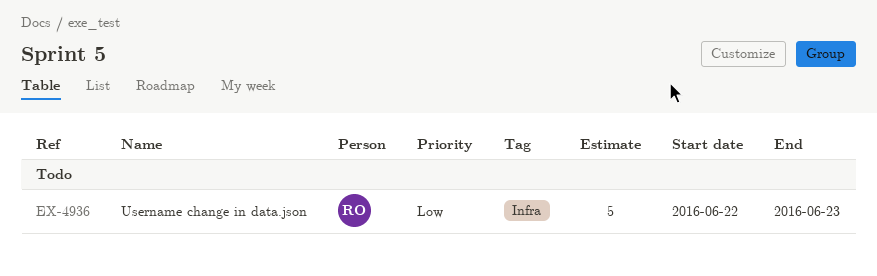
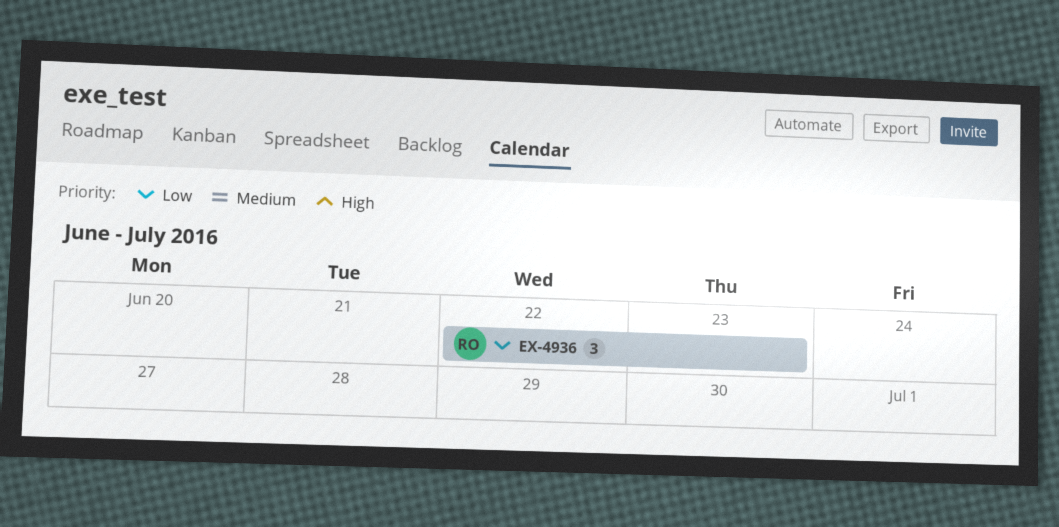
EX-4936, estimate: 5 -> 3

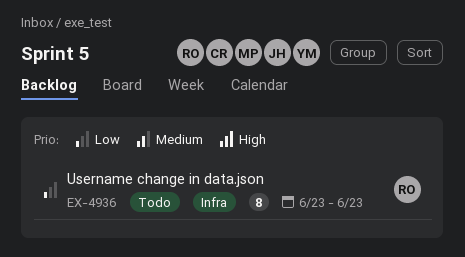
EX-4936, estimate: 3 -> 8
EX-4936, start: Jun 22 -> Jun 23

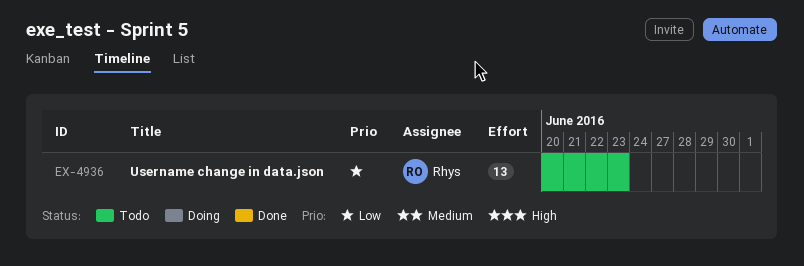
EX-4936, estimate: 8 -> 13
EX-4936, start: Jun 23 -> Jun 20

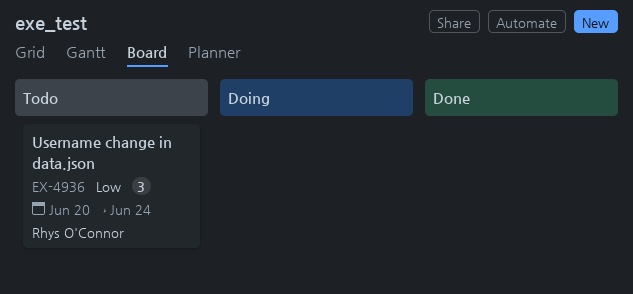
EX-4936, estimate: 13 -> 3
EX-4936, due: Jun 23 -> Jun 24

